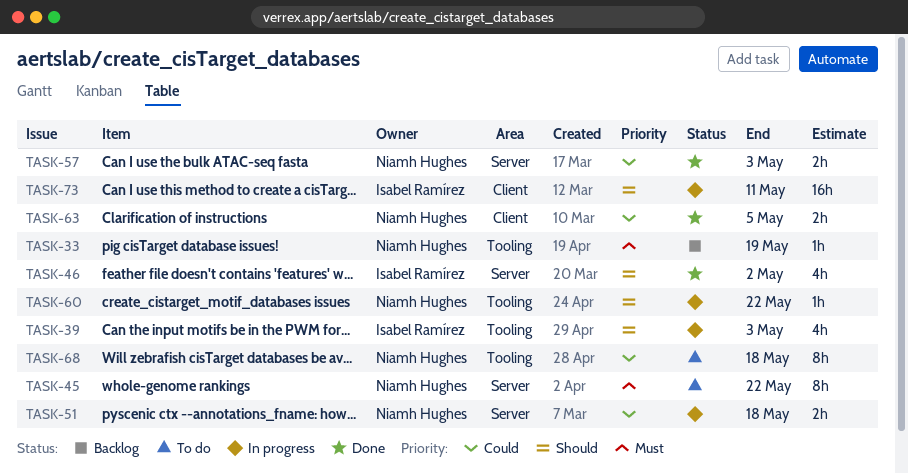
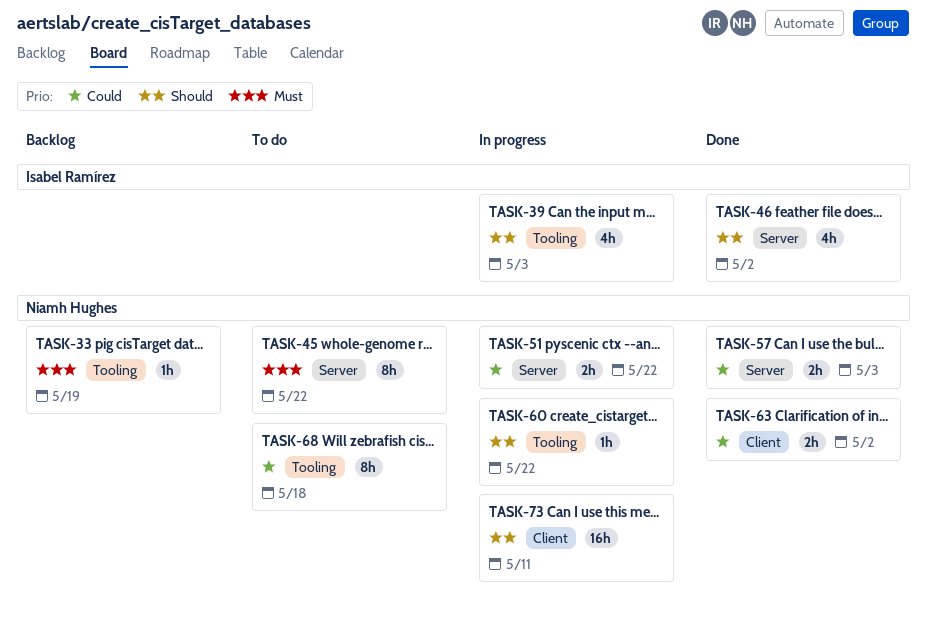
TASK-51, due: May 18 -> May 22
TASK-63, due: May 5 -> May 2
TASK-73, owner: Isabel Ramírez -> Niamh Hughes

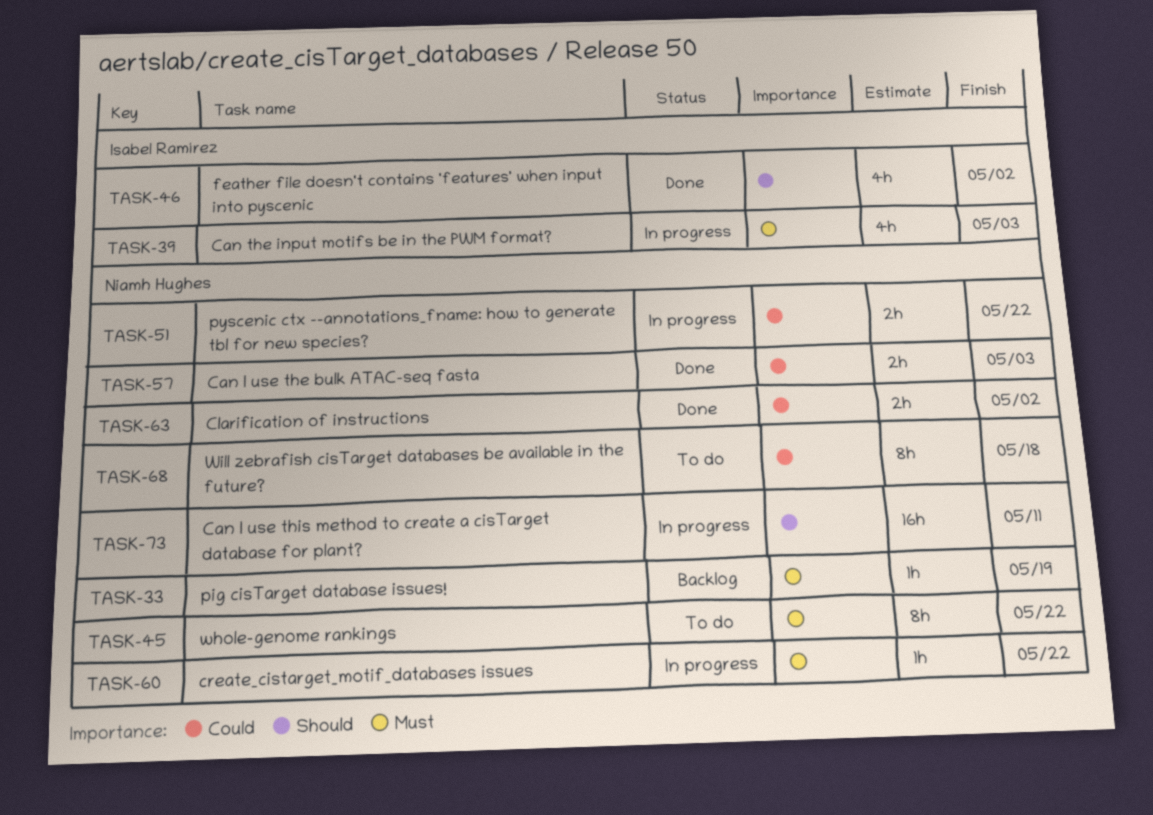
TASK-39, priority: Should -> Must
TASK-60, priority: Should -> Must

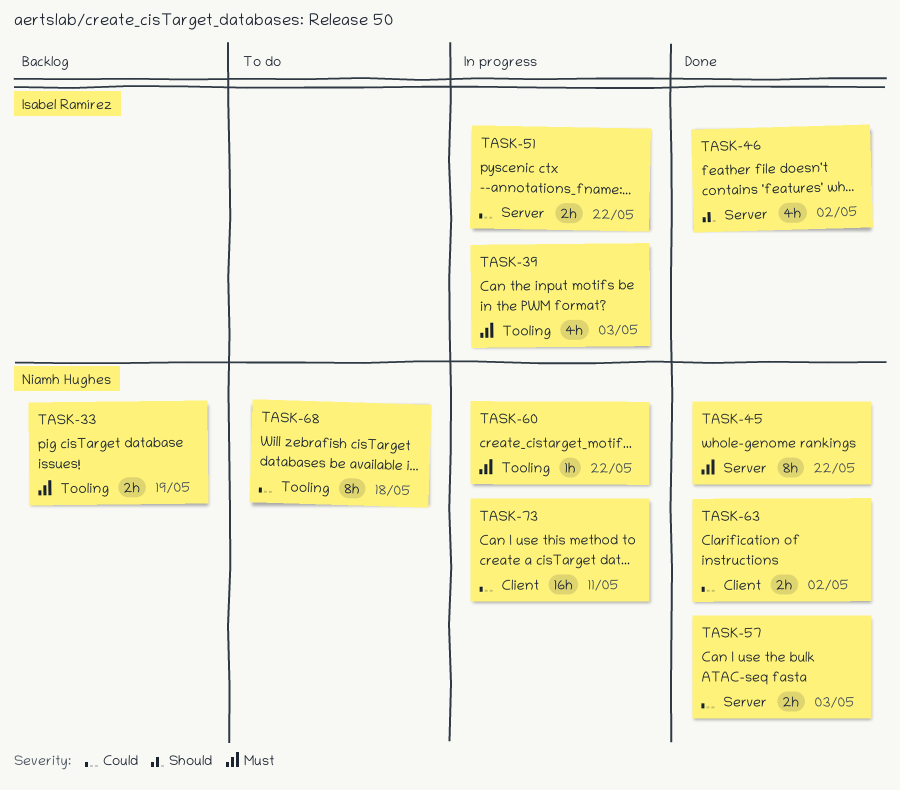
TASK-33, estimate: 1h -> 2h
TASK-45, status: To do -> Done
TASK-51, owner: Niamh Hughes -> Isabel Ramírez
TASK-73, priority: Should -> Could

